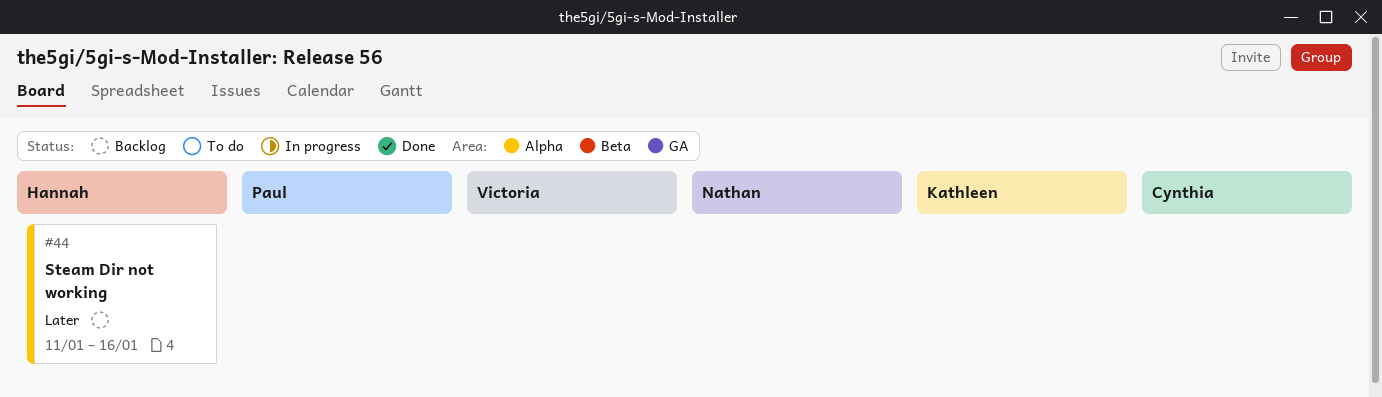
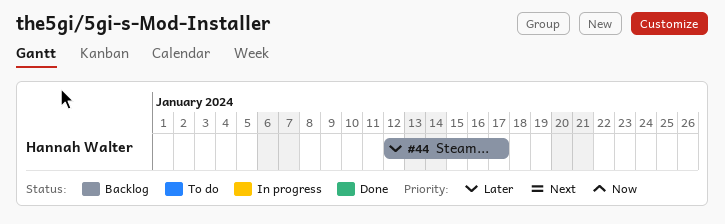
#44, start: Jan 11 -> Jan 12
#44, due: Jan 16 -> Jan 17

